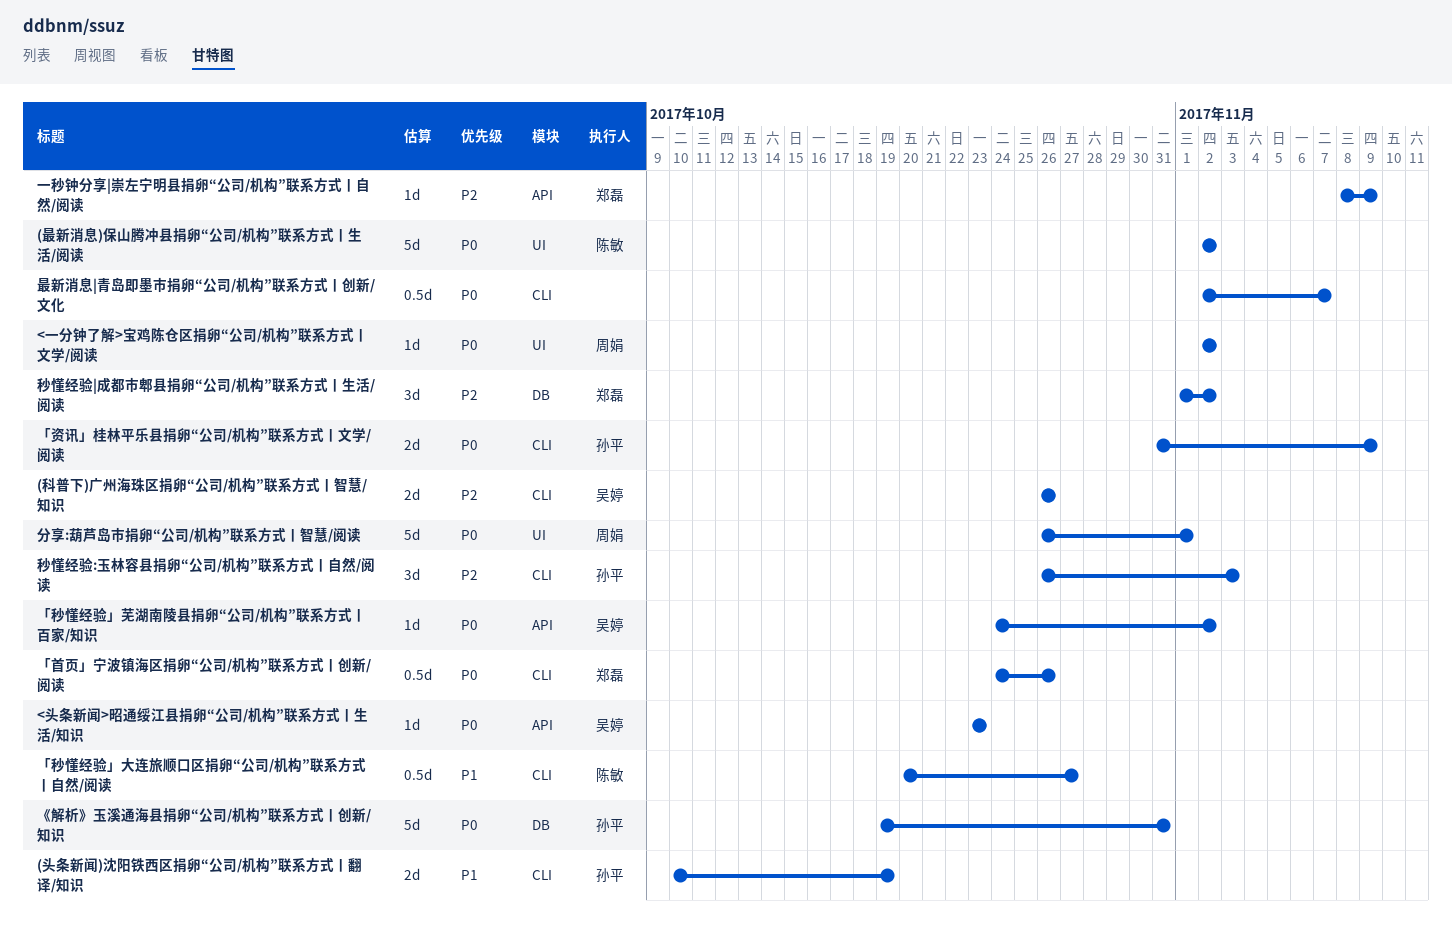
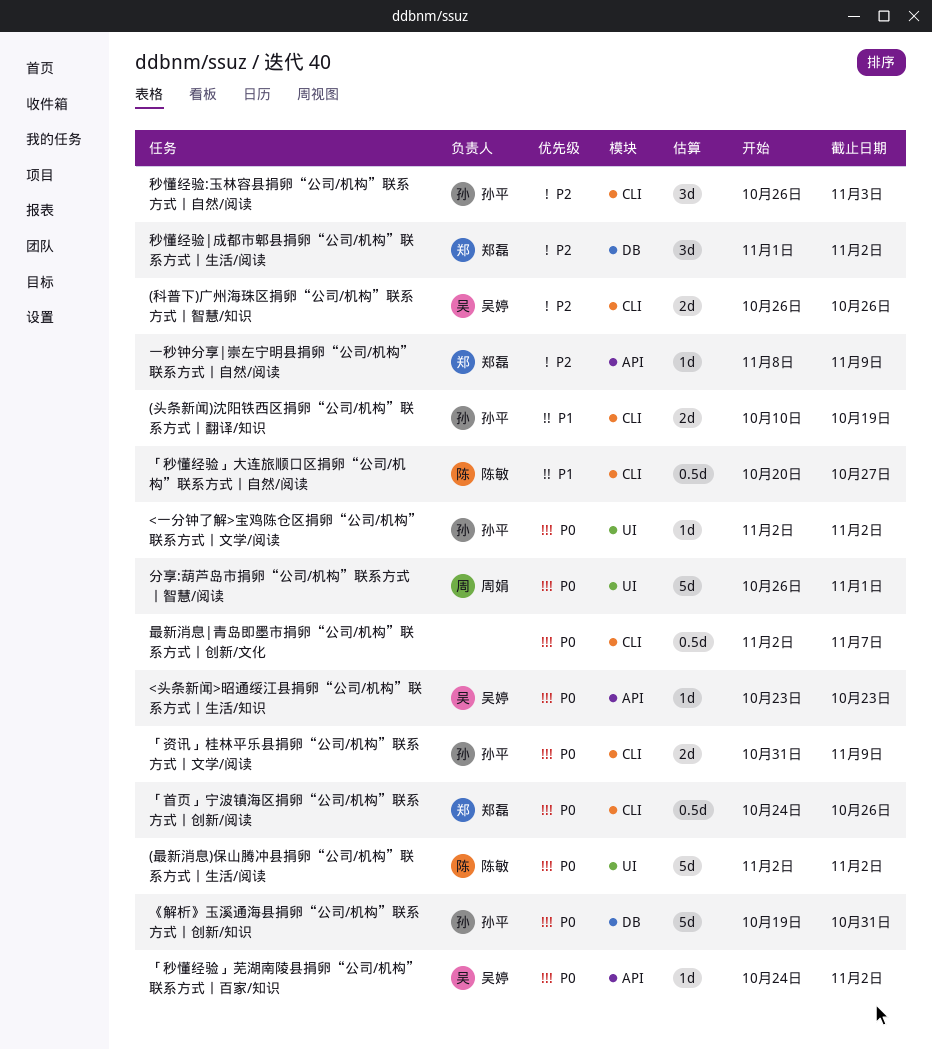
<一分钟了解>宝鸡陈仓区捐卵“公司/机构”联系方式丨文学/阅读, owner: 周娟 -> 孙平

